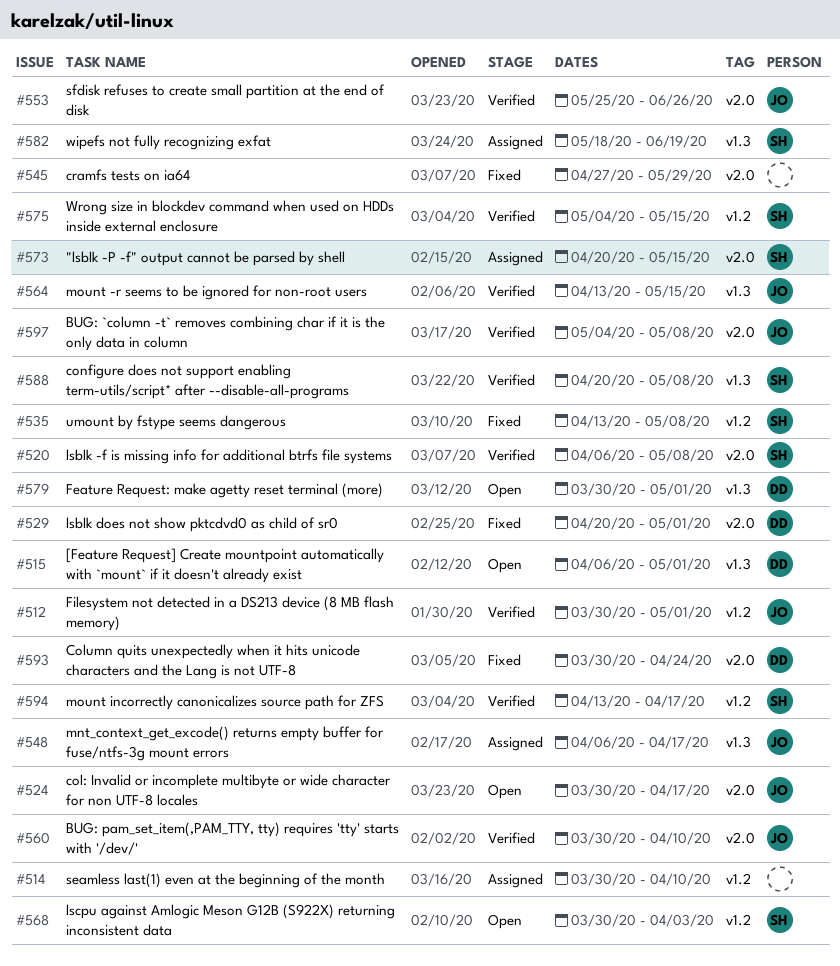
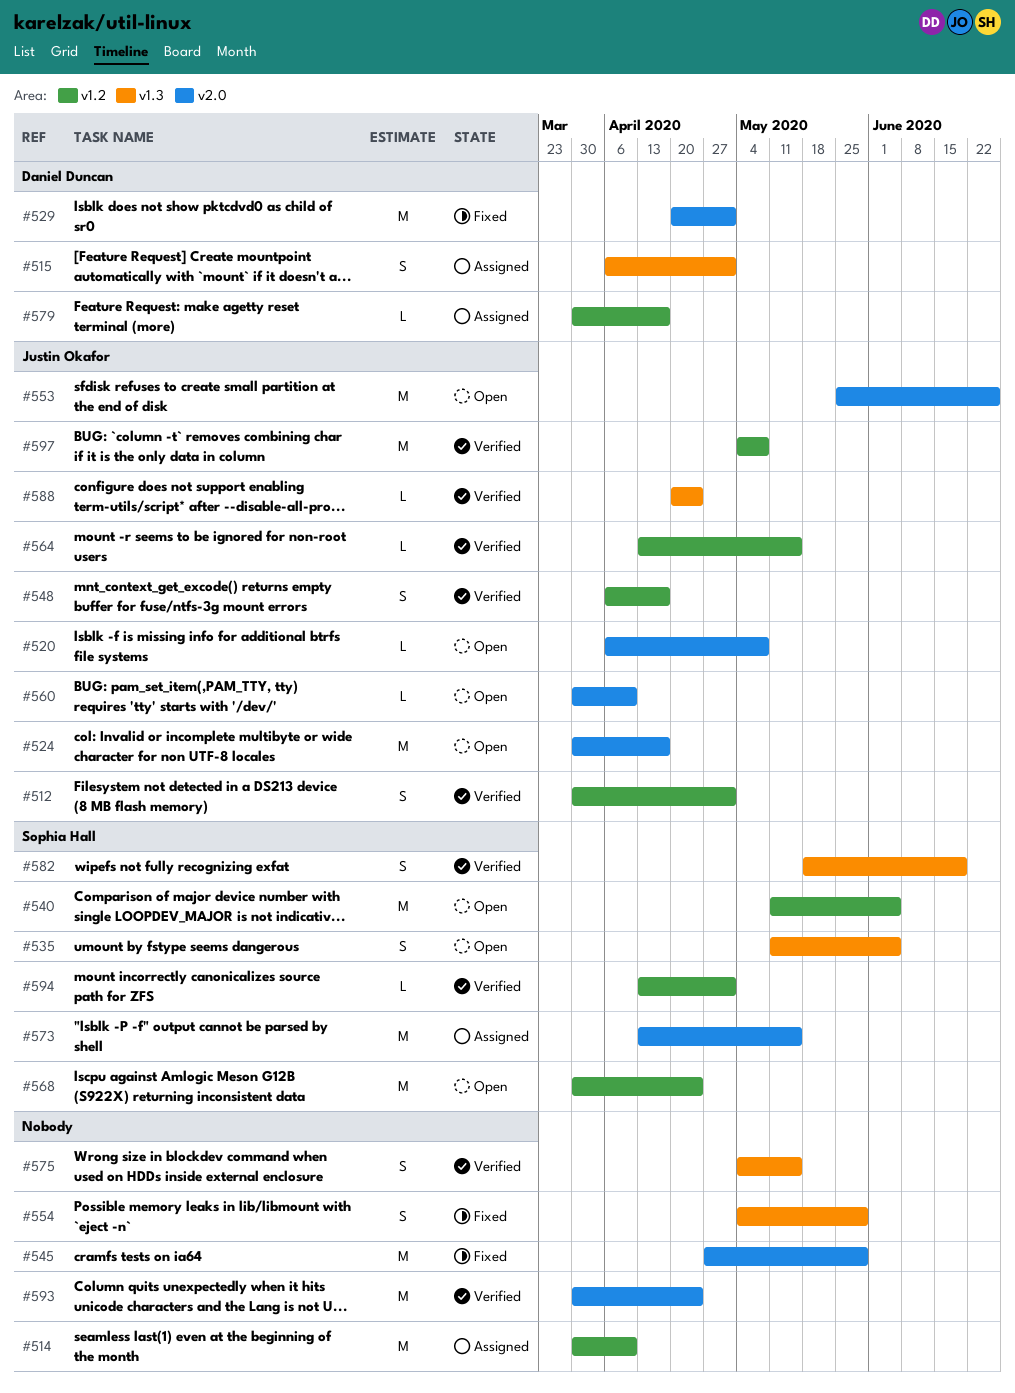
#515, status: Open -> Assigned
#520, status: Verified -> Open
#520, owner: Sophia Hall -> Justin Okafor
#535, status: Fixed -> Open
#535, label: v1.2 -> v1.3
#535, start: Apr 13 -> May 11
#535, due: May 8 -> Jun 5
#540: none -> present
#548, status: Assigned -> Verified
#548, label: v1.3 -> v1.2
#553, status: Verified -> Open
#554: none -> present
#560, status: Verified -> Open
#564, label: v1.3 -> v1.2
#568, due: Apr 3 -> Apr 24
#573, start: Apr 20 -> Apr 13
#575, owner: Sophia Hall -> none
#575, label: v1.2 -> v1.3
#579, status: Open -> Assigned
#579, label: v1.3 -> v1.2
#579, due: May 1 -> Apr 17
#582, status: Assigned -> Verified
#588, owner: Sophia Hall -> Justin Okafor
#588, due: May 8 -> Apr 24
#593, status: Fixed -> Verified
#593, owner: Daniel Duncan -> none
#594, due: Apr 17 -> May 1
#597, label: v2.0 -> v1.2

